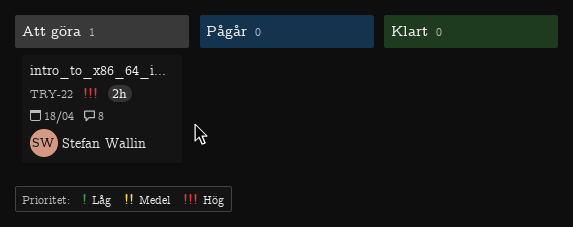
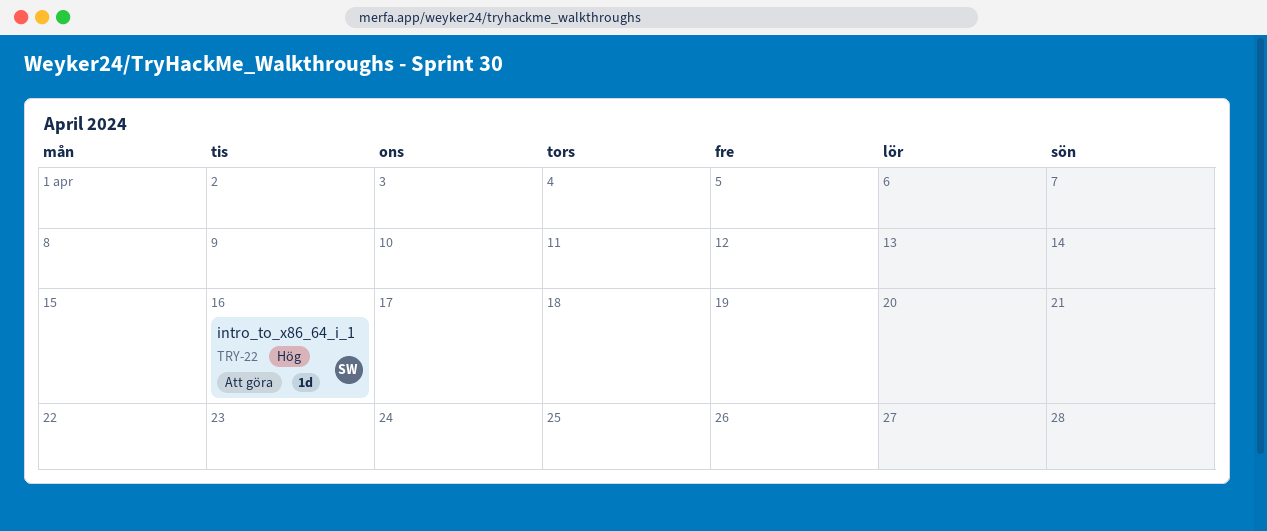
TRY-22, estimate: 2h -> 1d
TRY-22, due: Apr 18 -> Apr 16

